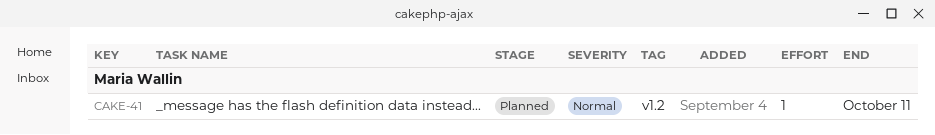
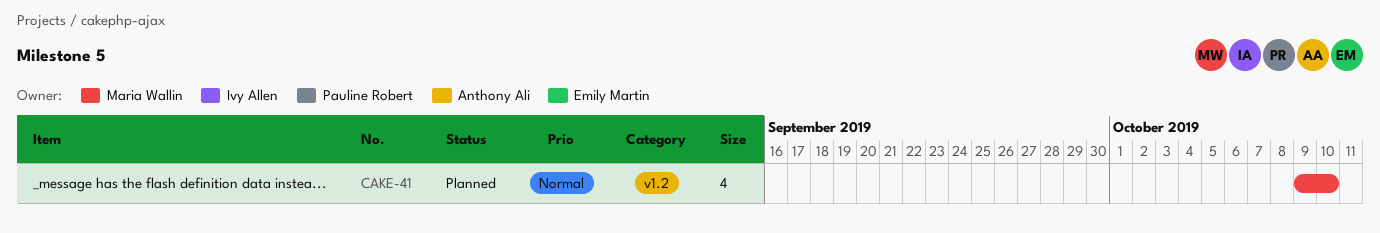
CAKE-41, estimate: 1 -> 4
CAKE-41, due: Oct 11 -> Oct 10

